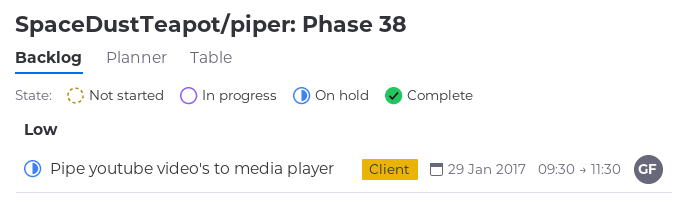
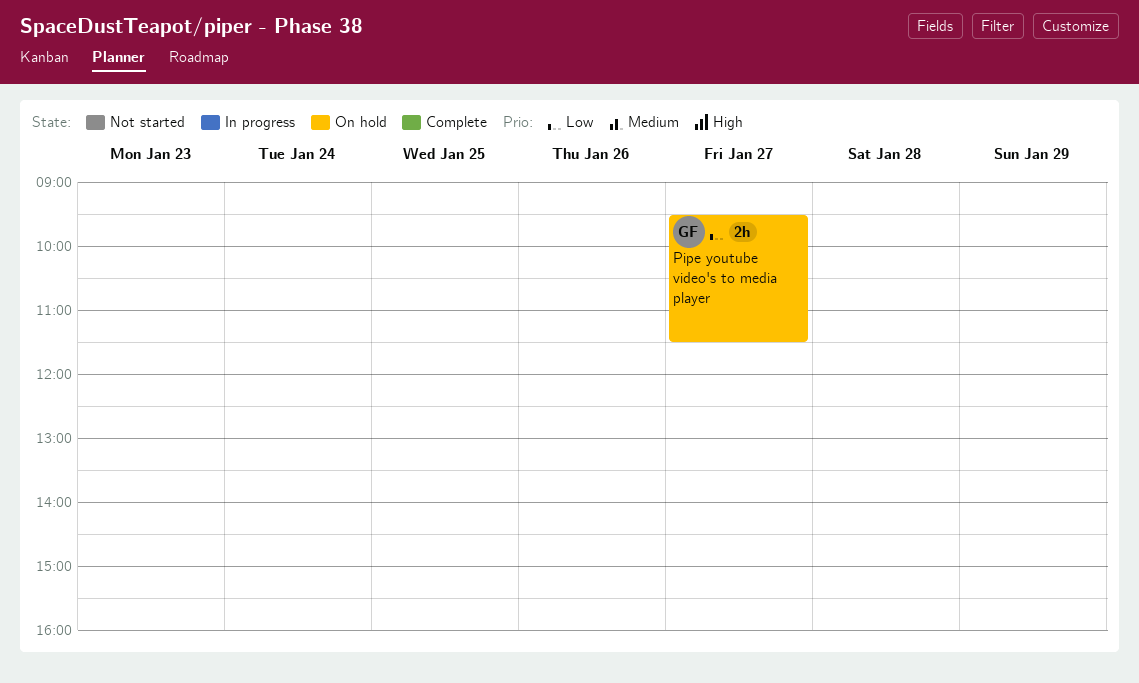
Pipe youtube video's to media player, day: Jan 29 -> Jan 27

